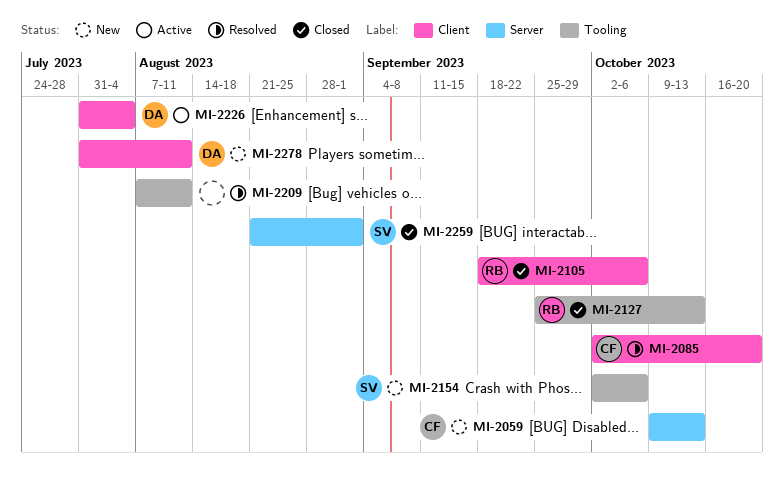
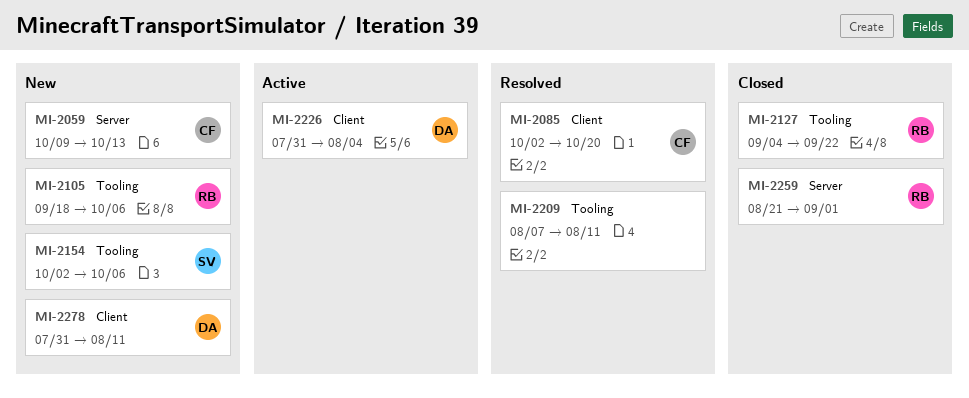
MI-2105, status: Closed -> New
MI-2105, label: Client -> Tooling
MI-2127, start: Sep 25 -> Sep 4
MI-2127, due: Oct 13 -> Sep 22
MI-2259, owner: SV -> RB

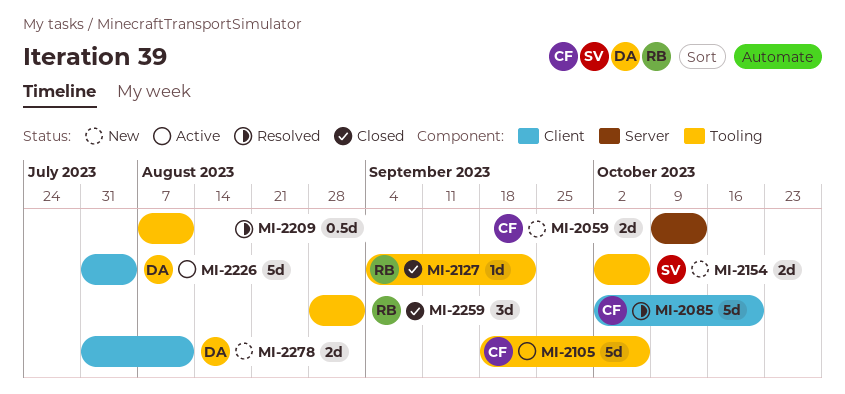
MI-2105, status: New -> Active
MI-2105, owner: RB -> CF
MI-2259, label: Server -> Tooling
MI-2259, start: Aug 21 -> Aug 28

